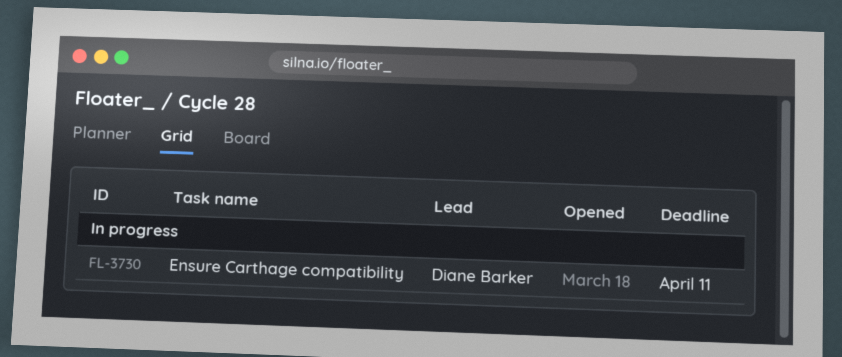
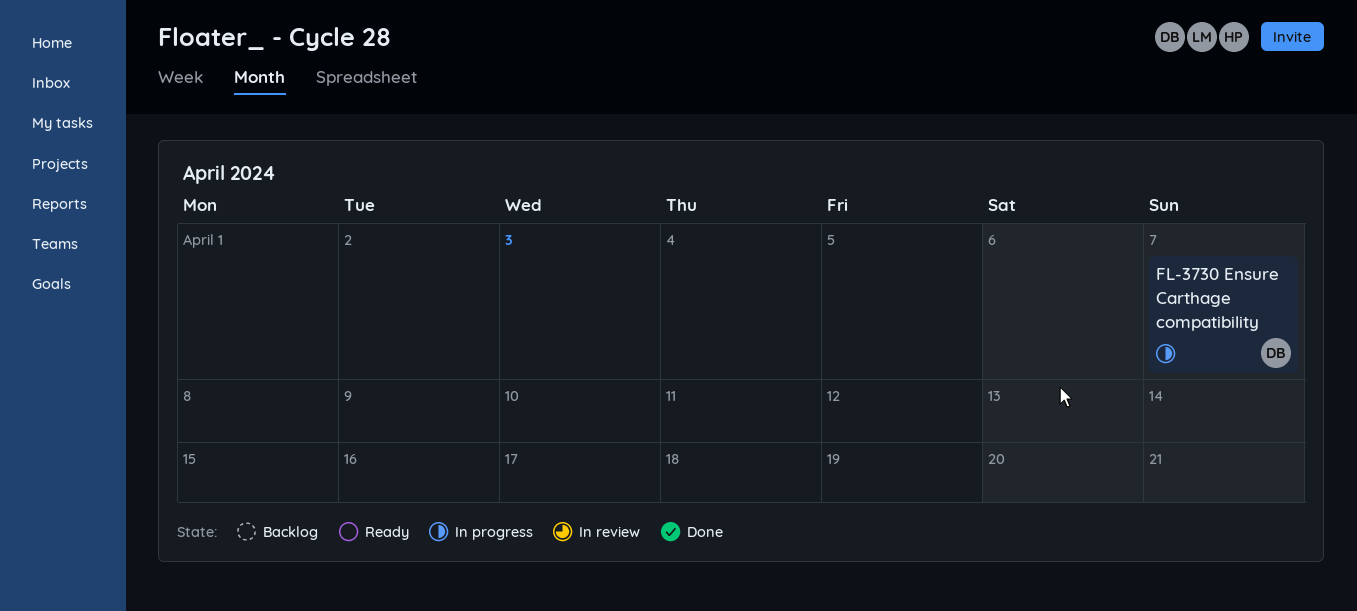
FL-3730, due: Apr 11 -> Apr 7

